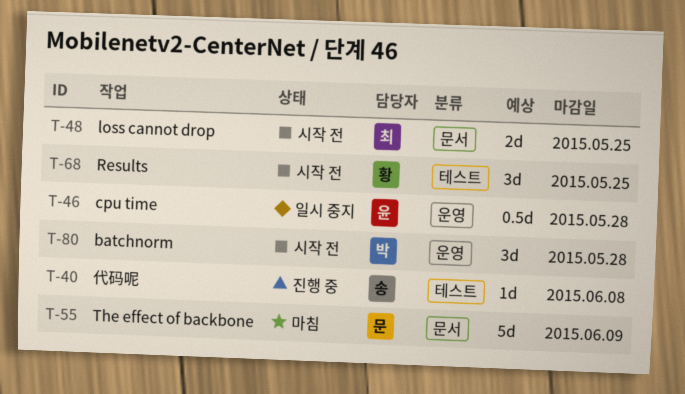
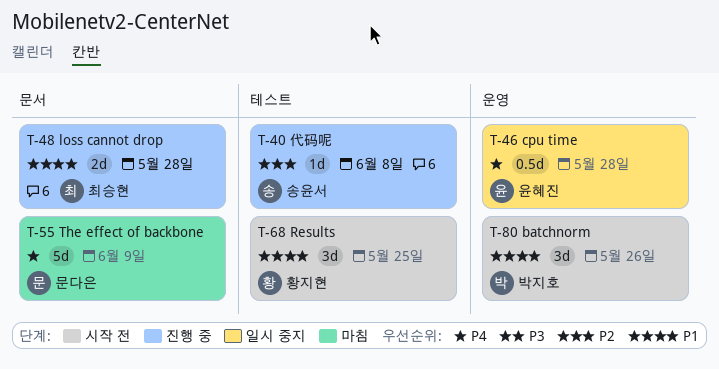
T-48, status: 시작 전 -> 진행 중
T-48, due: May 25 -> May 28
T-80, due: May 28 -> May 26

